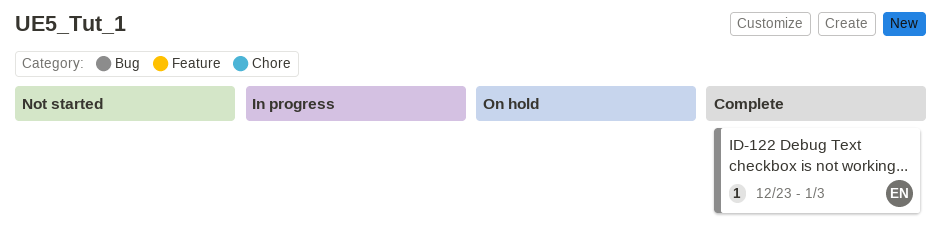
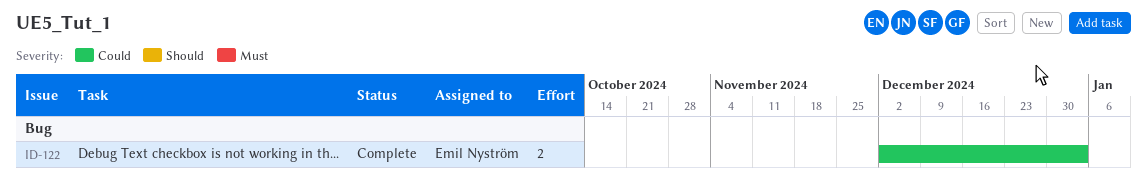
ID-122, estimate: 1 -> 2
ID-122, start: Dec 23 -> Dec 2

